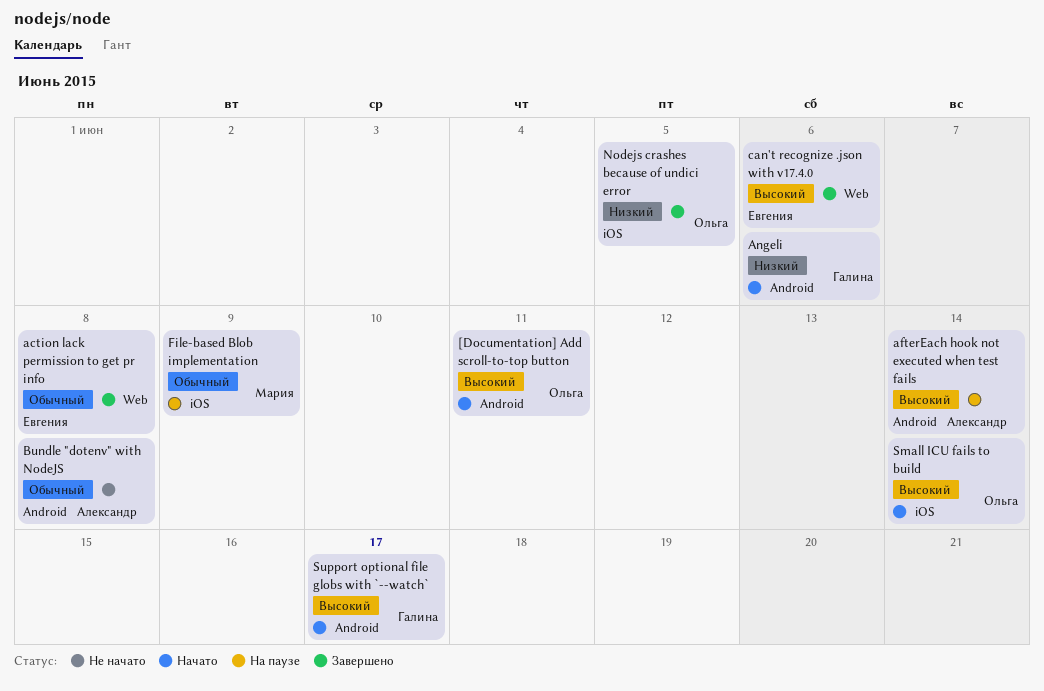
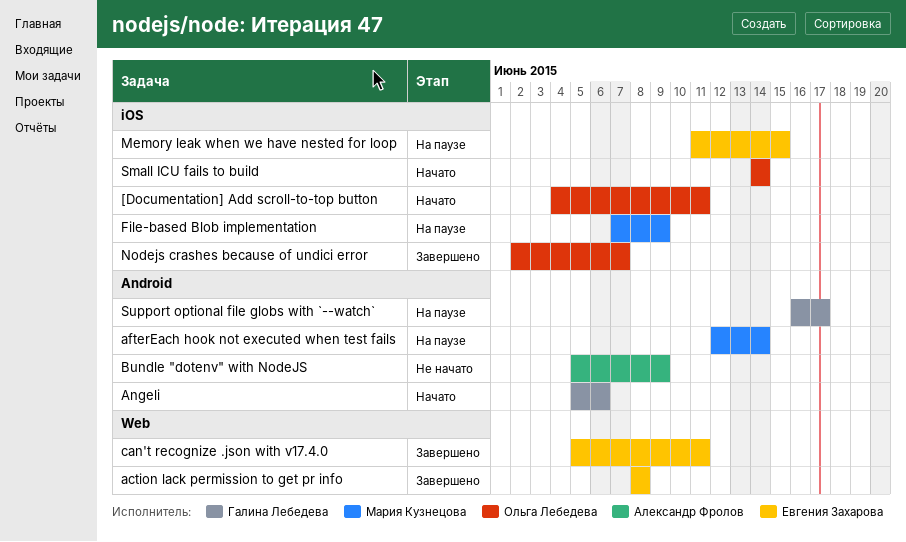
[Documentation] Add scroll-to-top button, label: Android -> iOS
afterEach hook not executed when test fails, owner: Александр Фролов -> Мария Кузнецова
Bundle "dotenv" with NodeJS, due: Jun 8 -> Jun 9
can't recognize .json with v17.4.0, due: Jun 6 -> Jun 11
Memory leak when we have nested for loop: none -> present
Nodejs crashes because of undici error, due: Jun 5 -> Jun 7
Support optional file globs with `--watch`, status: Начато -> На паузе

